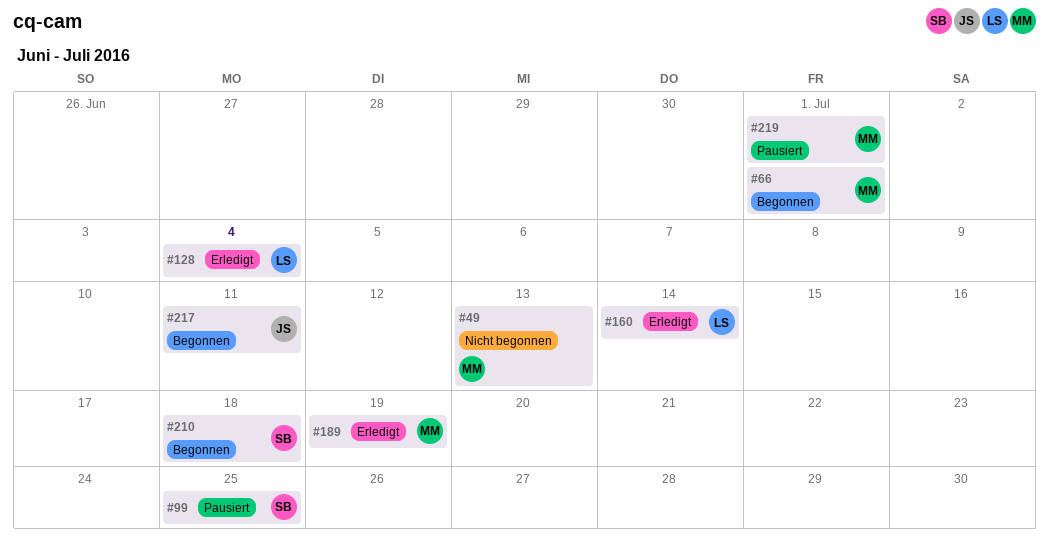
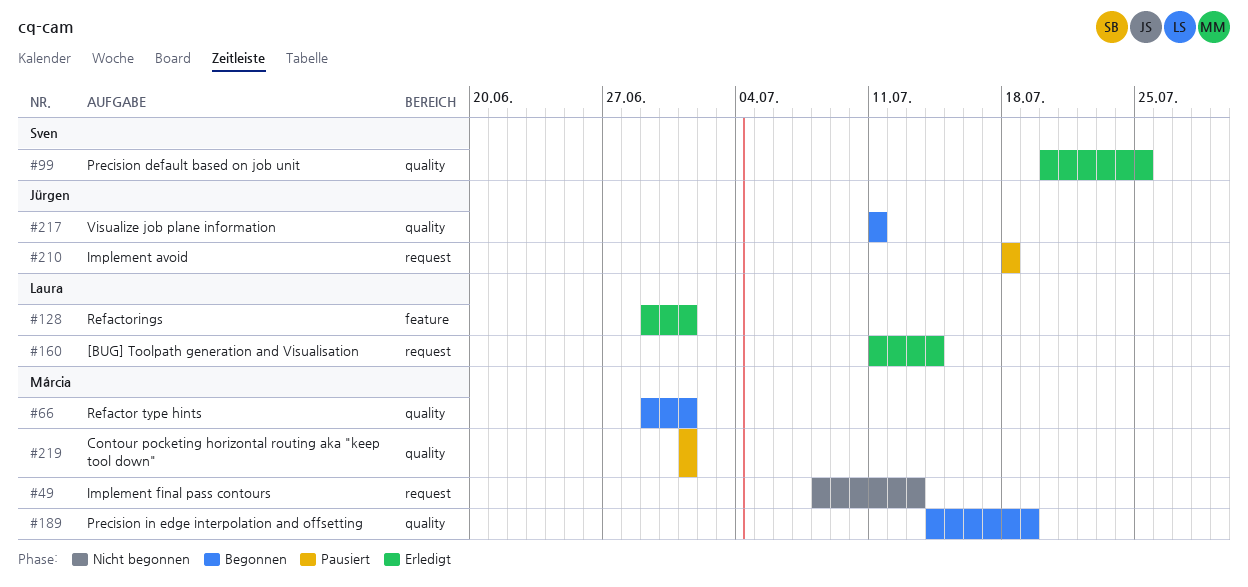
#99, status: Pausiert -> Erledigt
#128, due: Jul 4 -> Jul 1
#189, status: Erledigt -> Begonnen
#210, status: Begonnen -> Pausiert
#210, owner: Sven -> Jürgen

